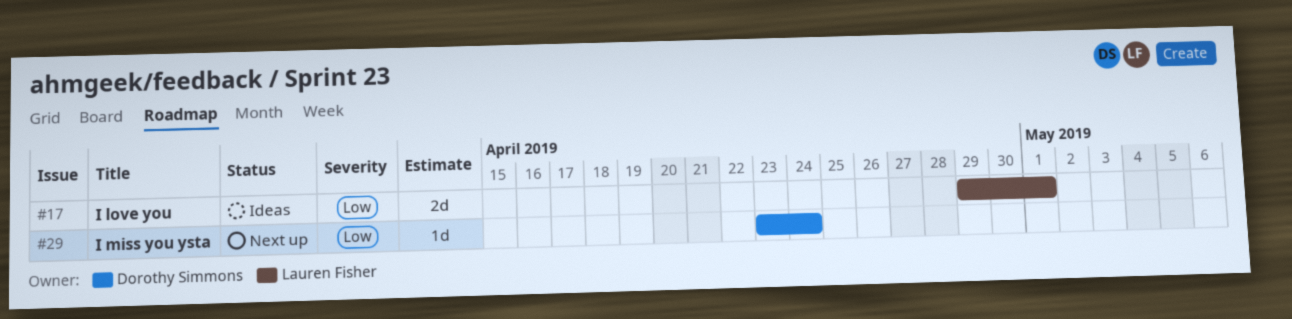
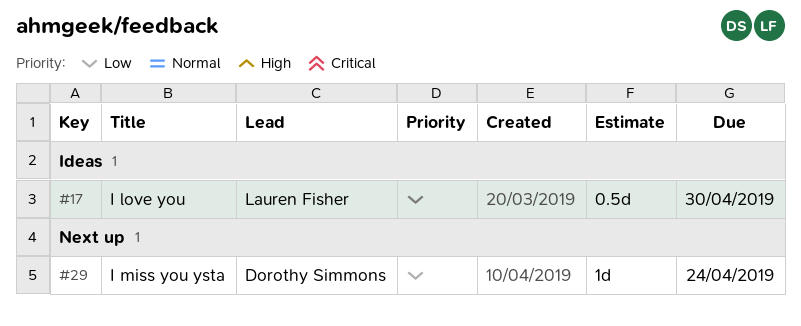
#17, estimate: 2d -> 0.5d
#17, due: May 1 -> Apr 30

